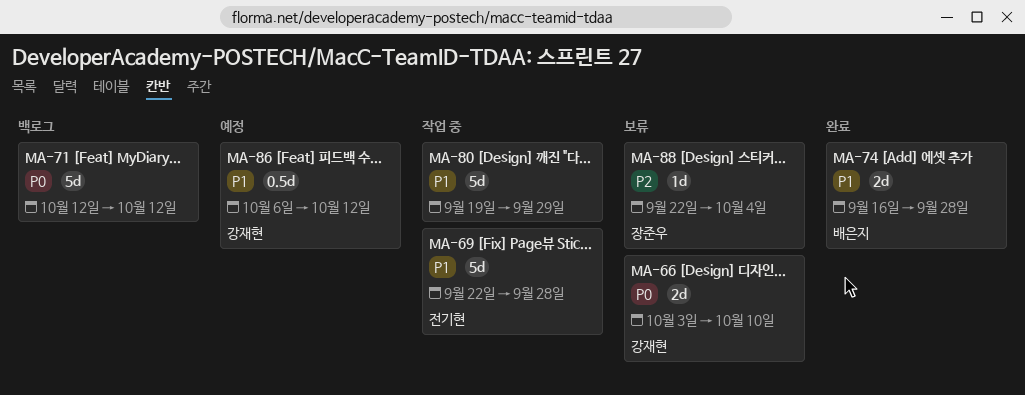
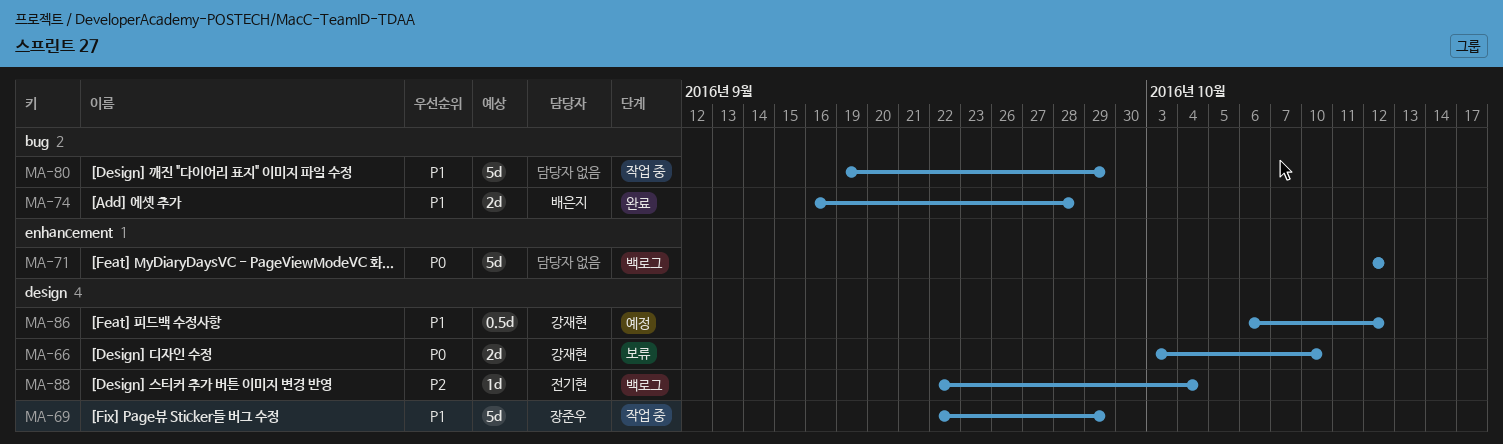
MA-69, owner: 전기현 -> 장준우
MA-69, due: Sep 28 -> Sep 29
MA-88, status: 보류 -> 백로그
MA-88, owner: 장준우 -> 전기현

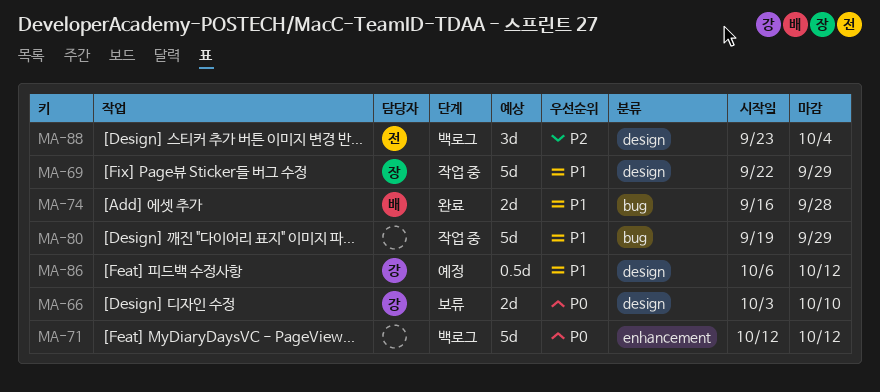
MA-88, estimate: 1d -> 3d
MA-88, start: Sep 22 -> Sep 23

